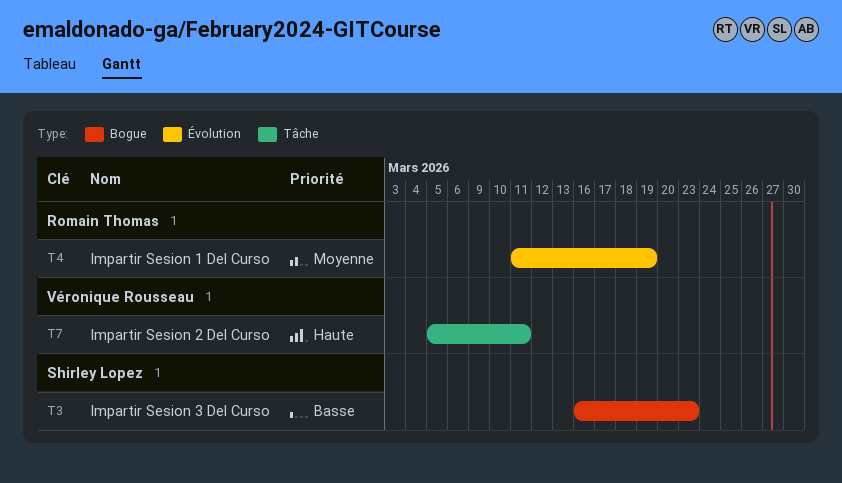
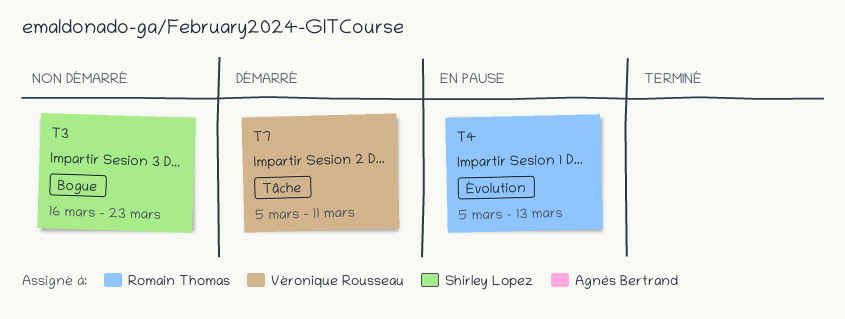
T4, start: Mar 11 -> Mar 5
T4, due: Mar 19 -> Mar 13

